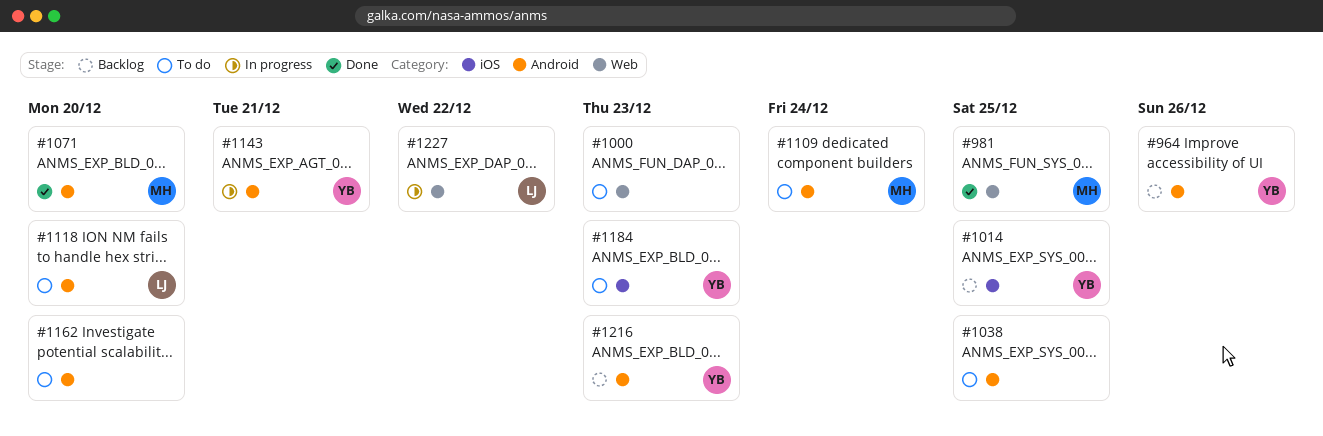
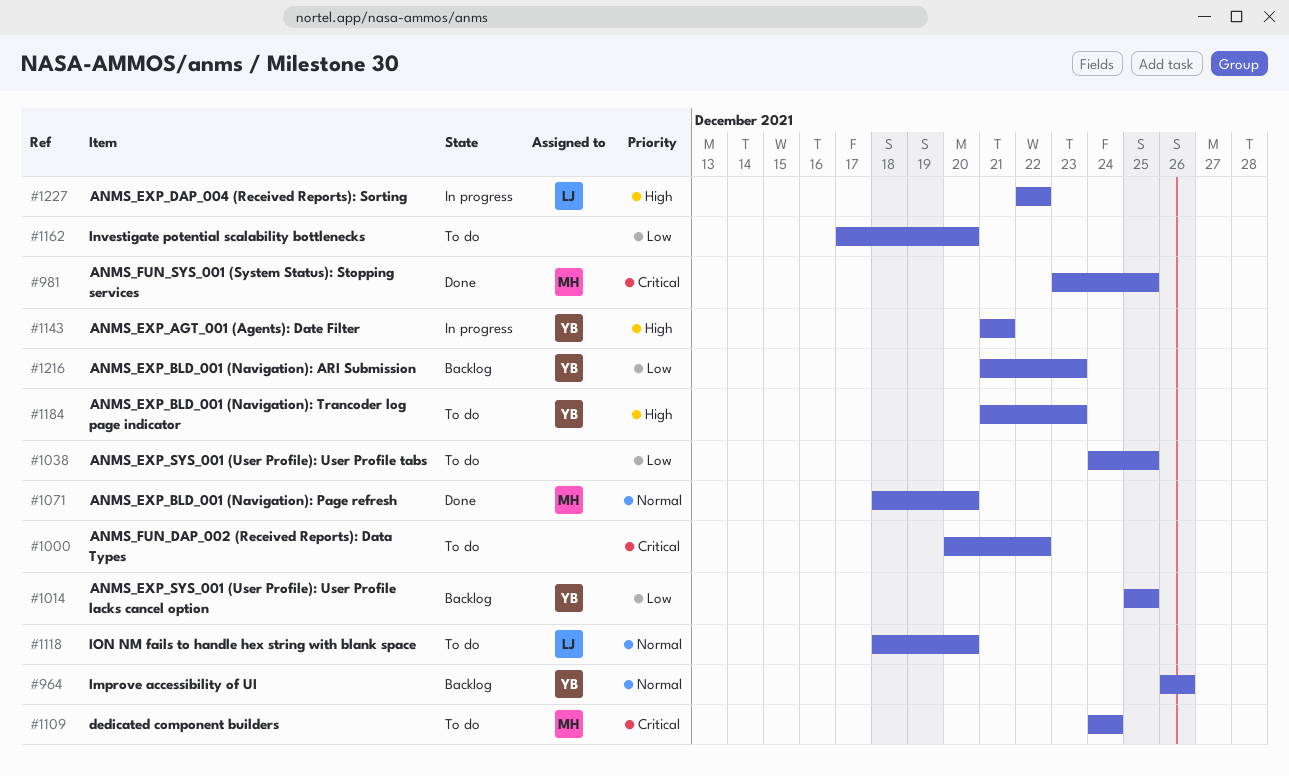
#1000, due: Dec 23 -> Dec 22

